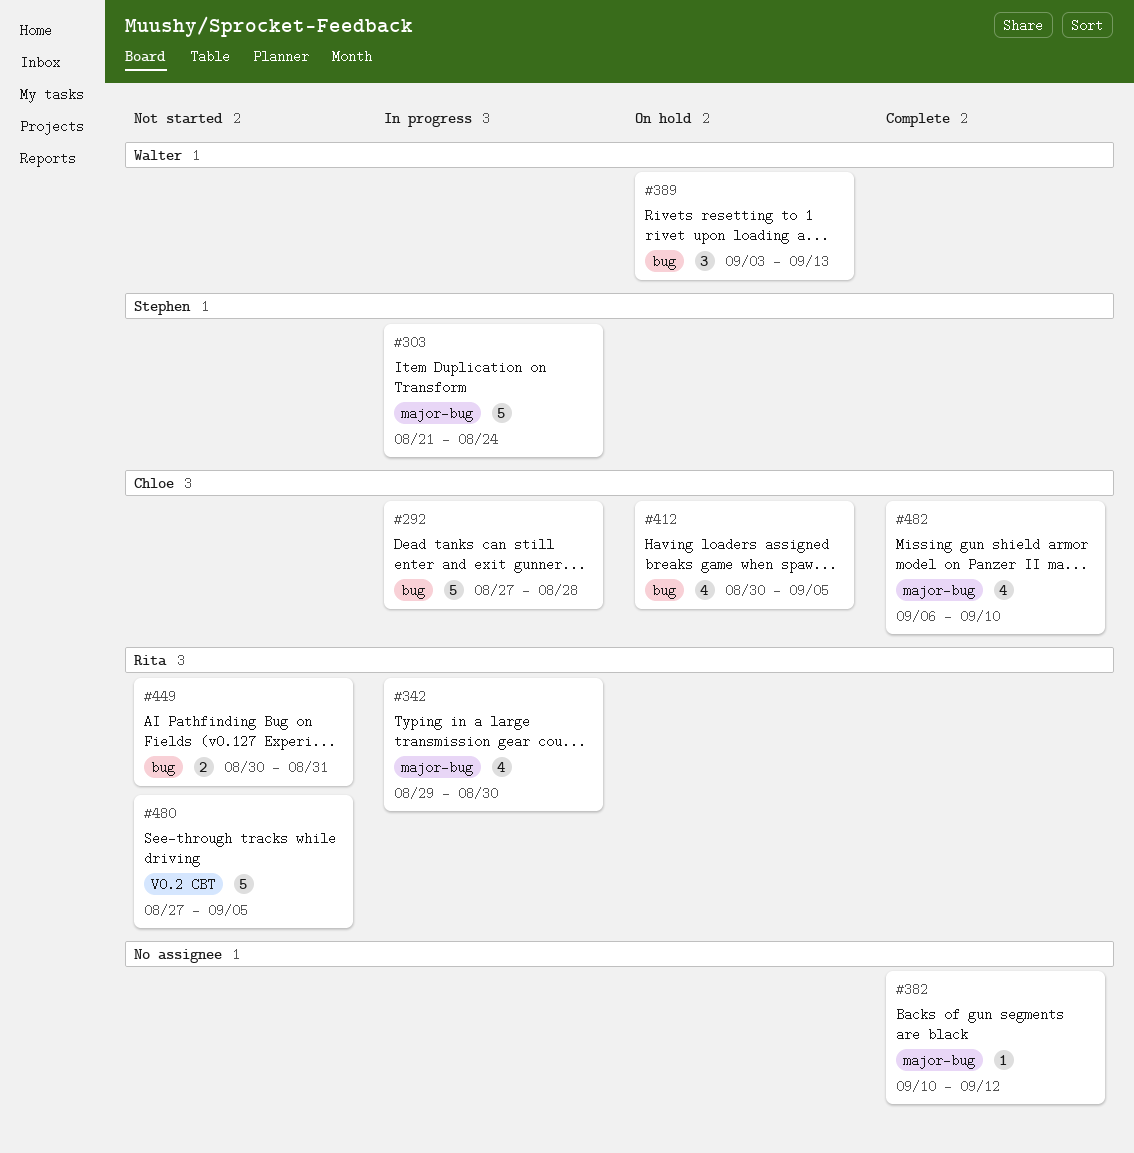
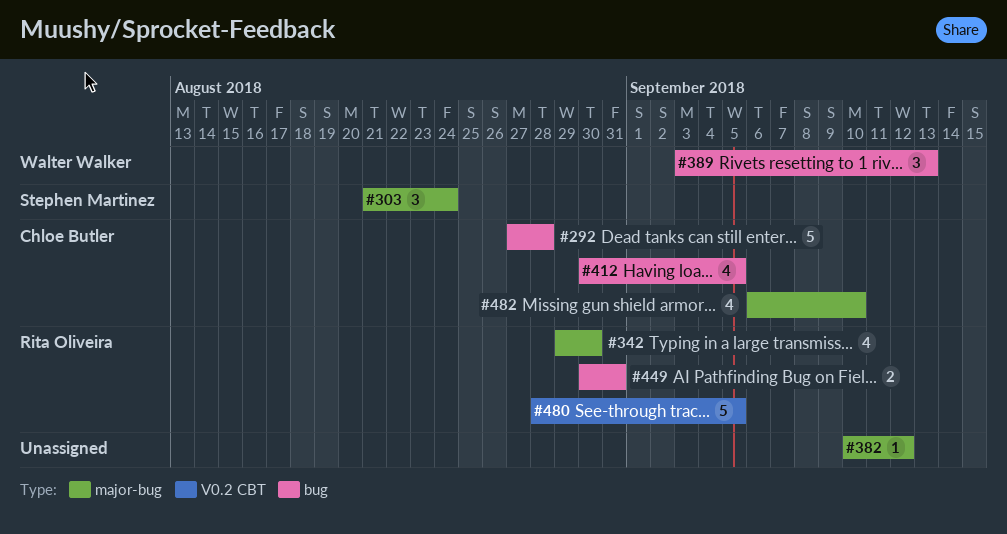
#303, estimate: 5 -> 3
#480, start: Aug 27 -> Aug 28

